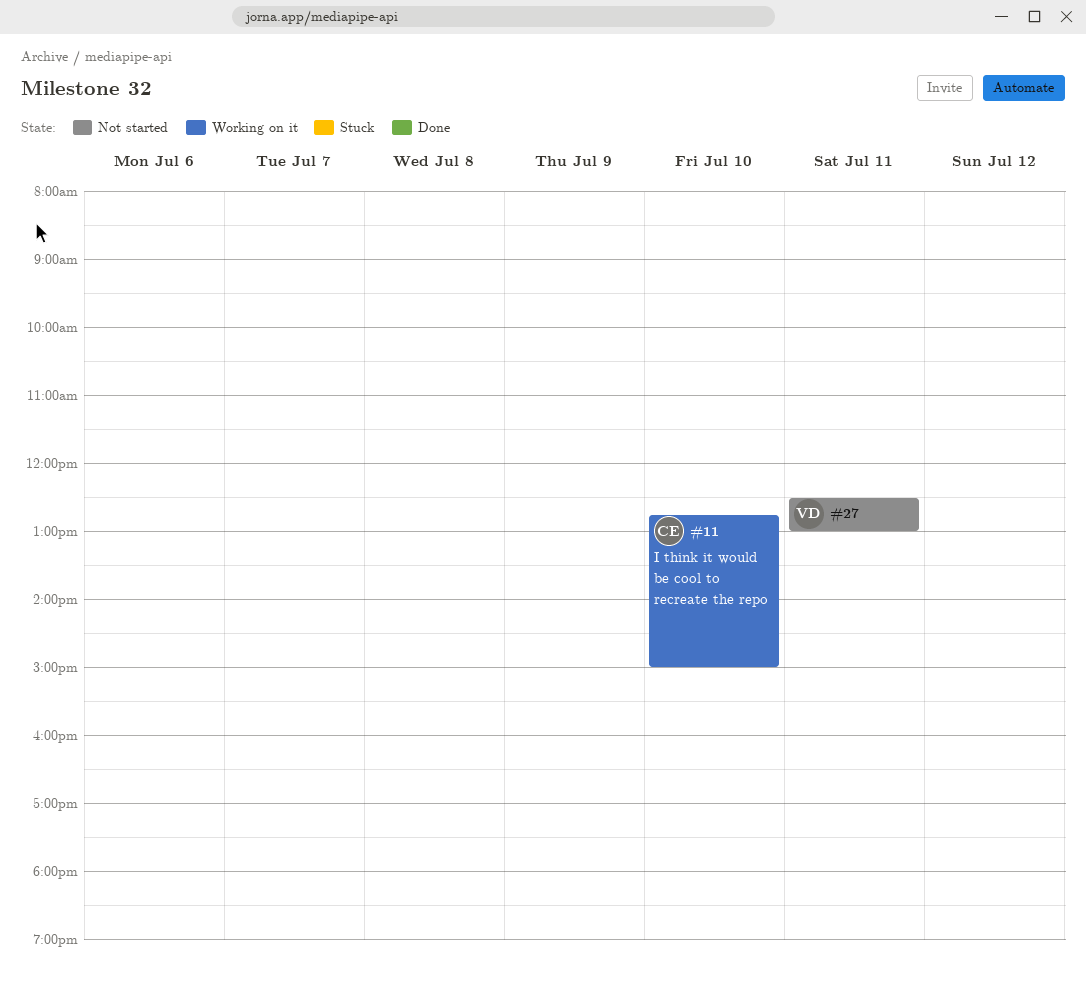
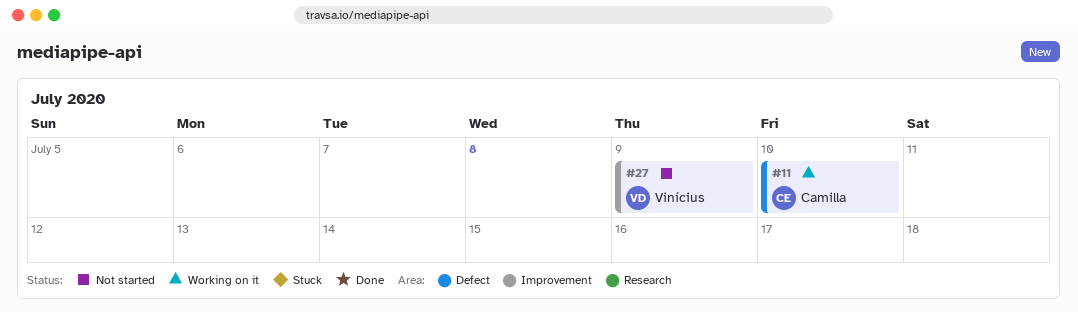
#27, day: Jul 11 -> Jul 9

